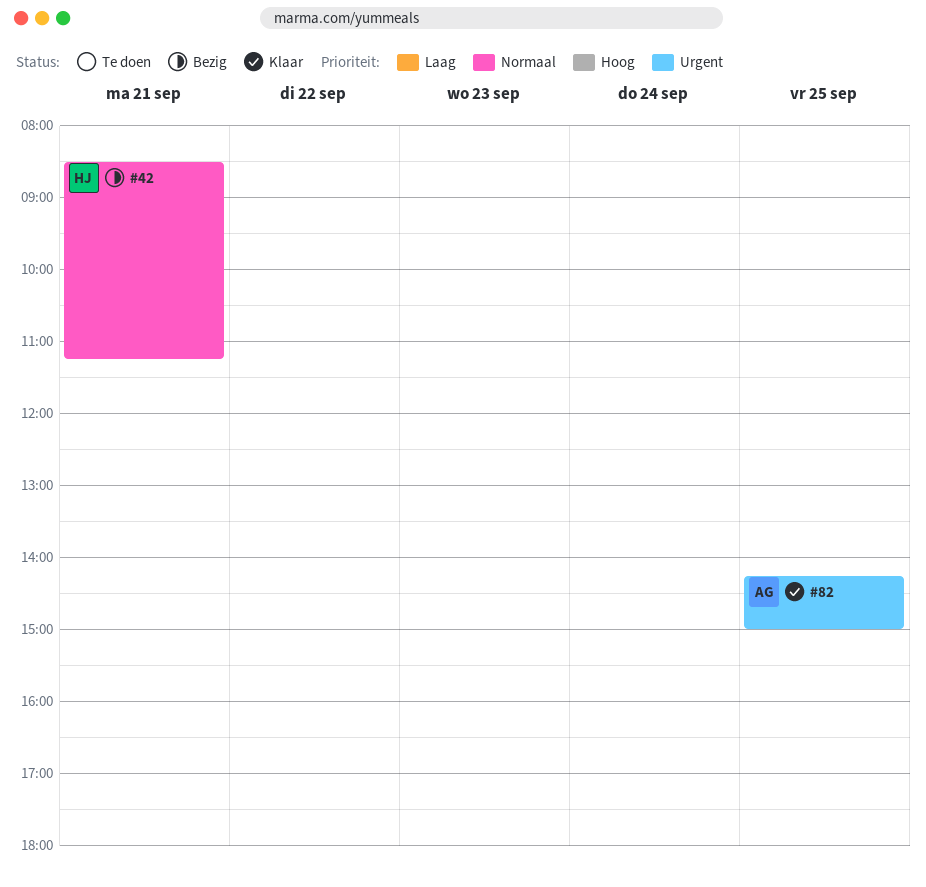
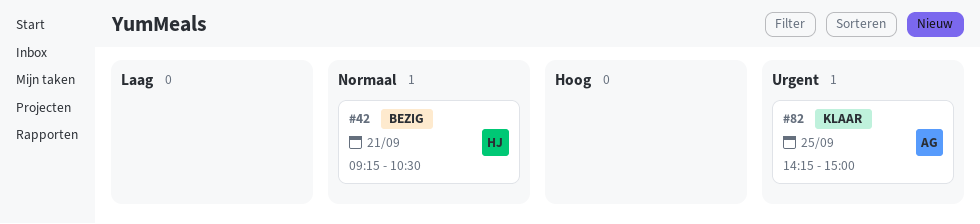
#42, begins: 08:30 -> 09:15
#42, ends: 11:15 -> 10:30

